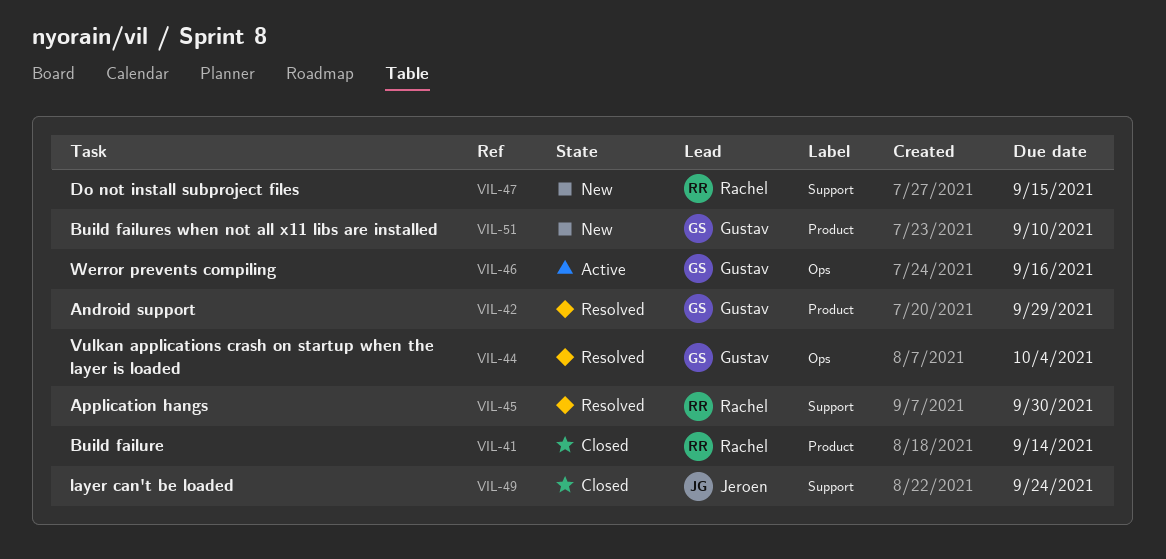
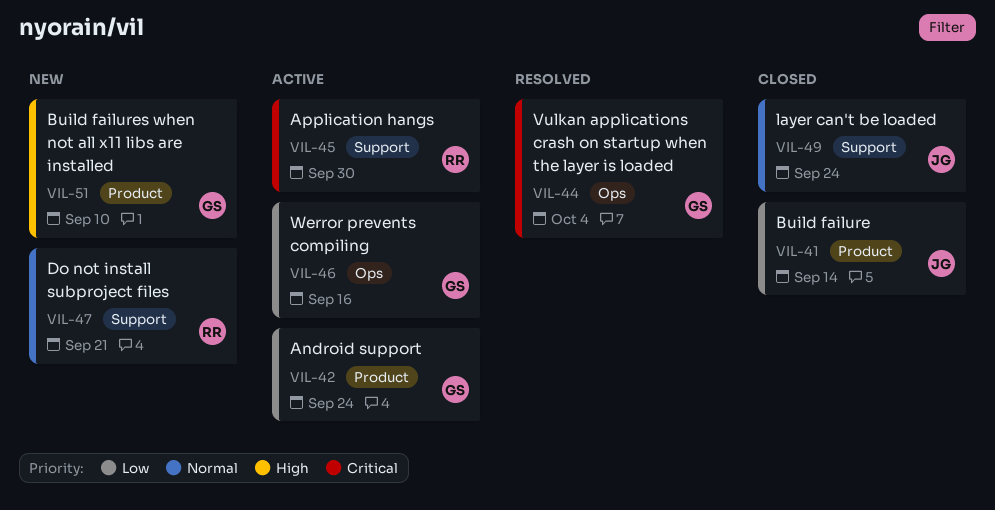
VIL-41, owner: Rachel -> Jeroen
VIL-42, status: Resolved -> Active
VIL-42, due: Sep 29 -> Sep 24
VIL-45, status: Resolved -> Active
VIL-47, due: Sep 15 -> Sep 21

